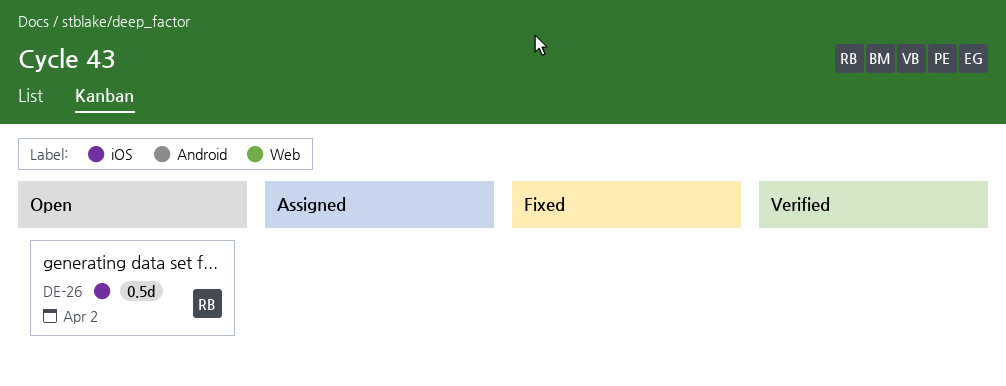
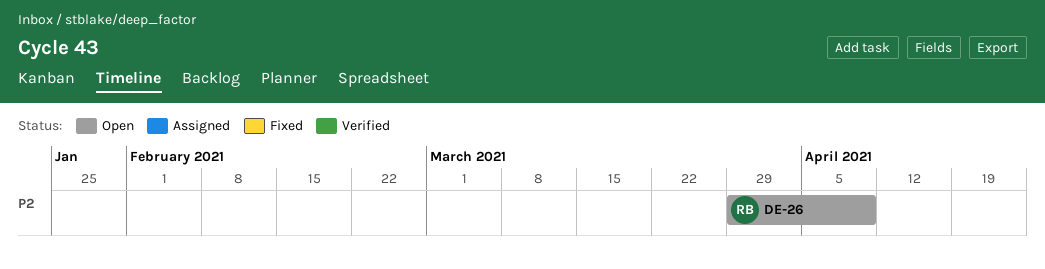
DE-26, due: Apr 2 -> Apr 9

